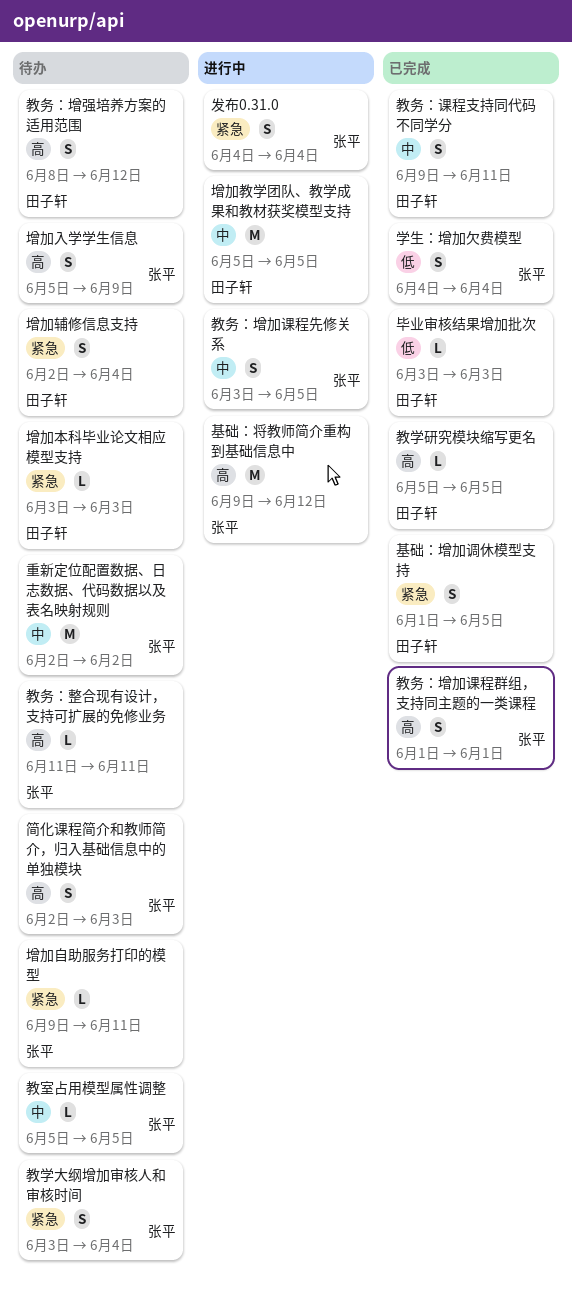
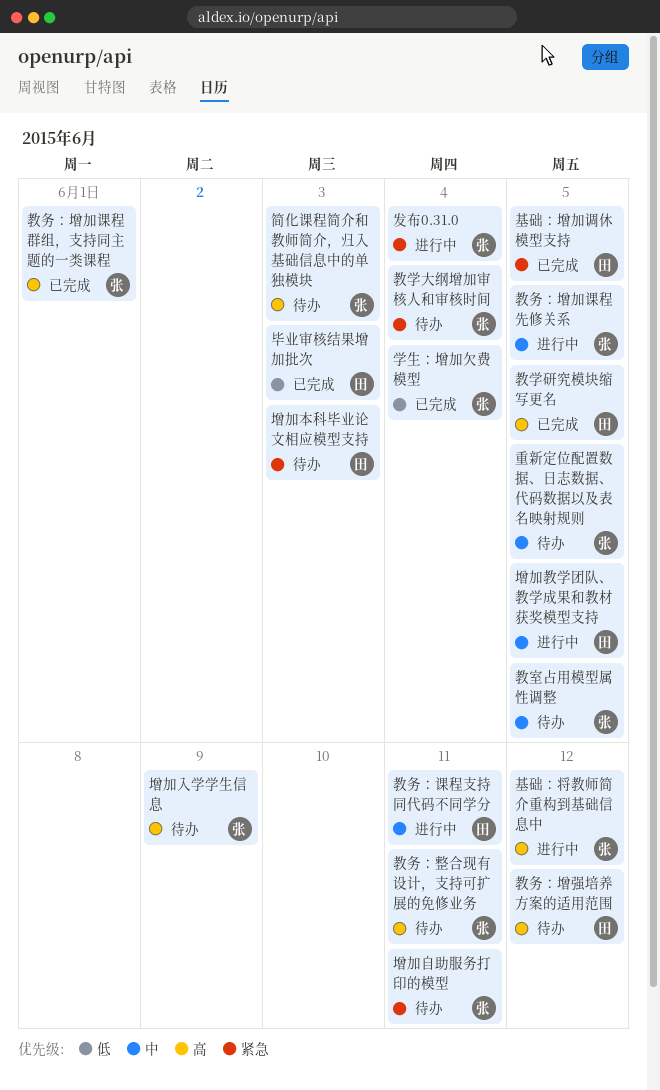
增加辅修信息支持: present -> none
教务：课程支持同代码不同学分, status: 已完成 -> 进行中
重新定位配置数据、日志数据、代码数据以及表名映射规则, due: Jun 2 -> Jun 5

